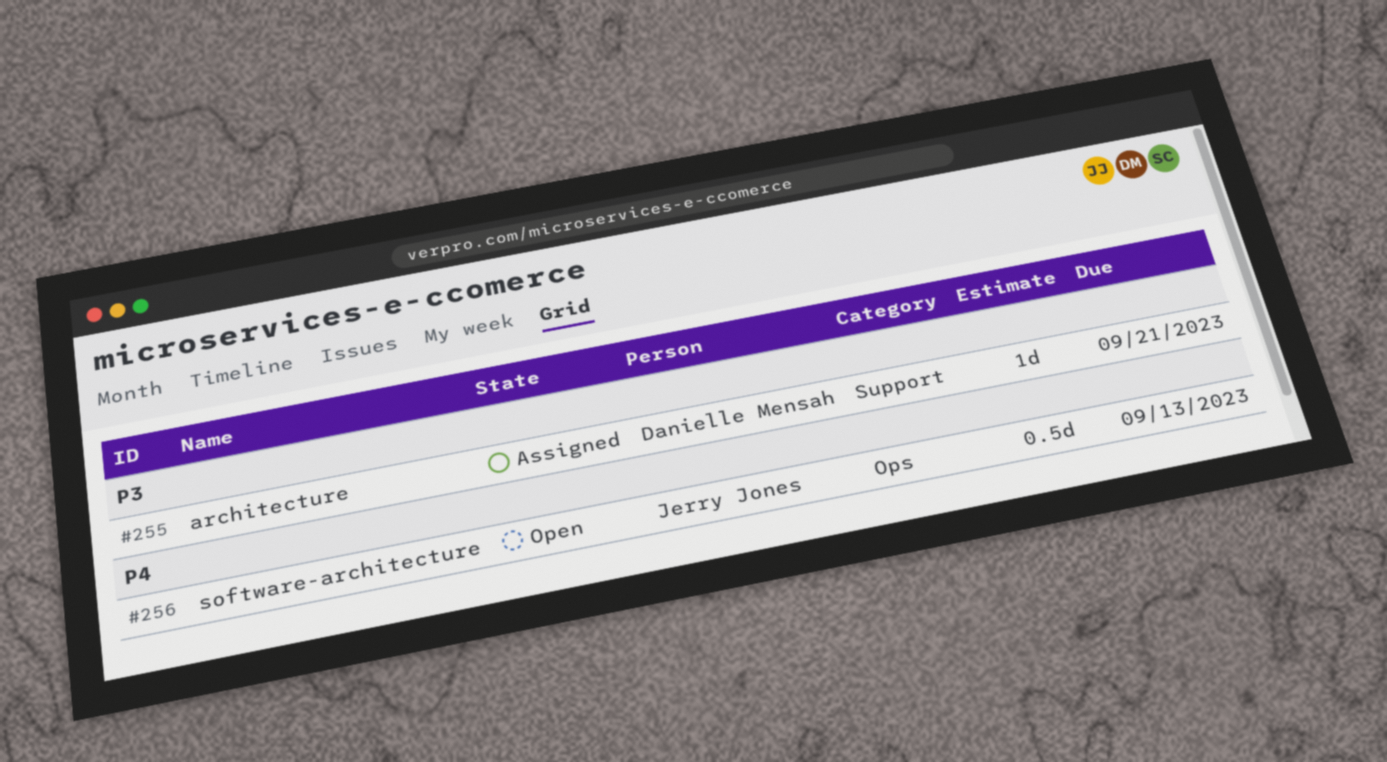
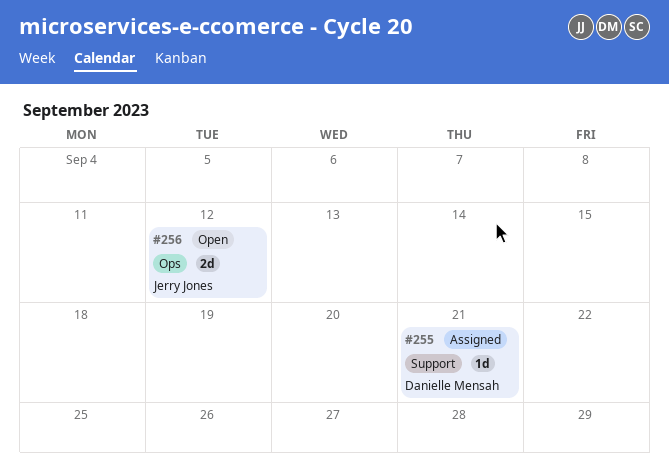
#256, estimate: 0.5d -> 2d
#256, due: Sep 13 -> Sep 12

